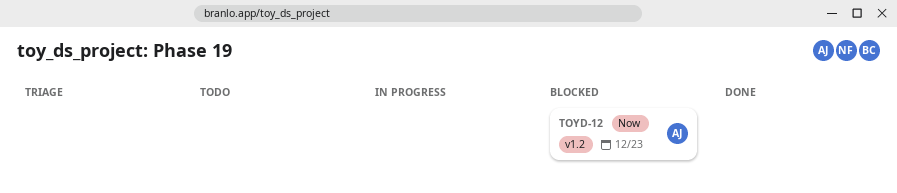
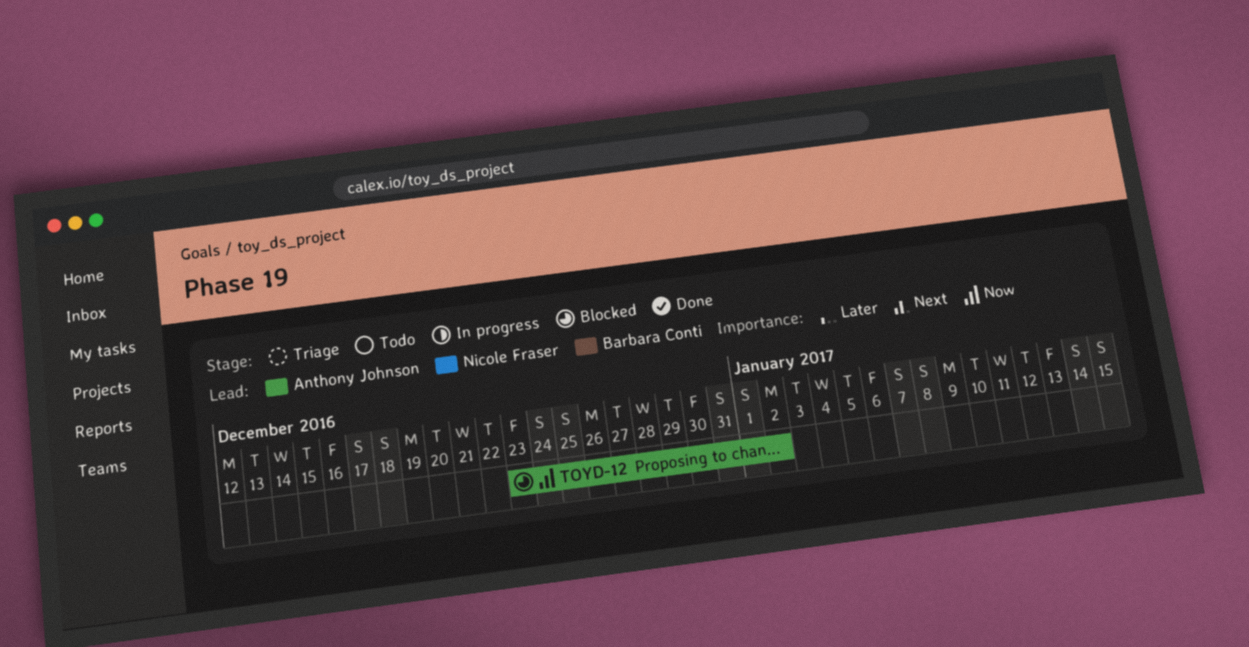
TOYD-12, due: Dec 23 -> Jan 2

